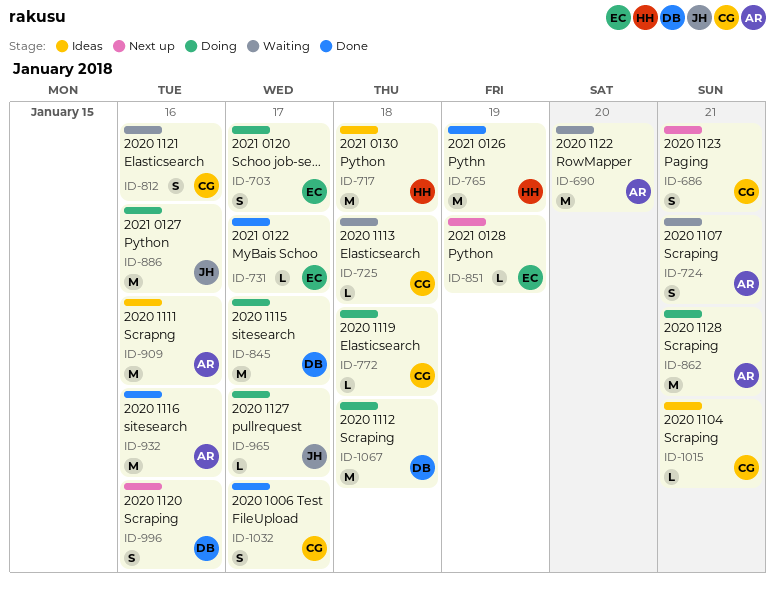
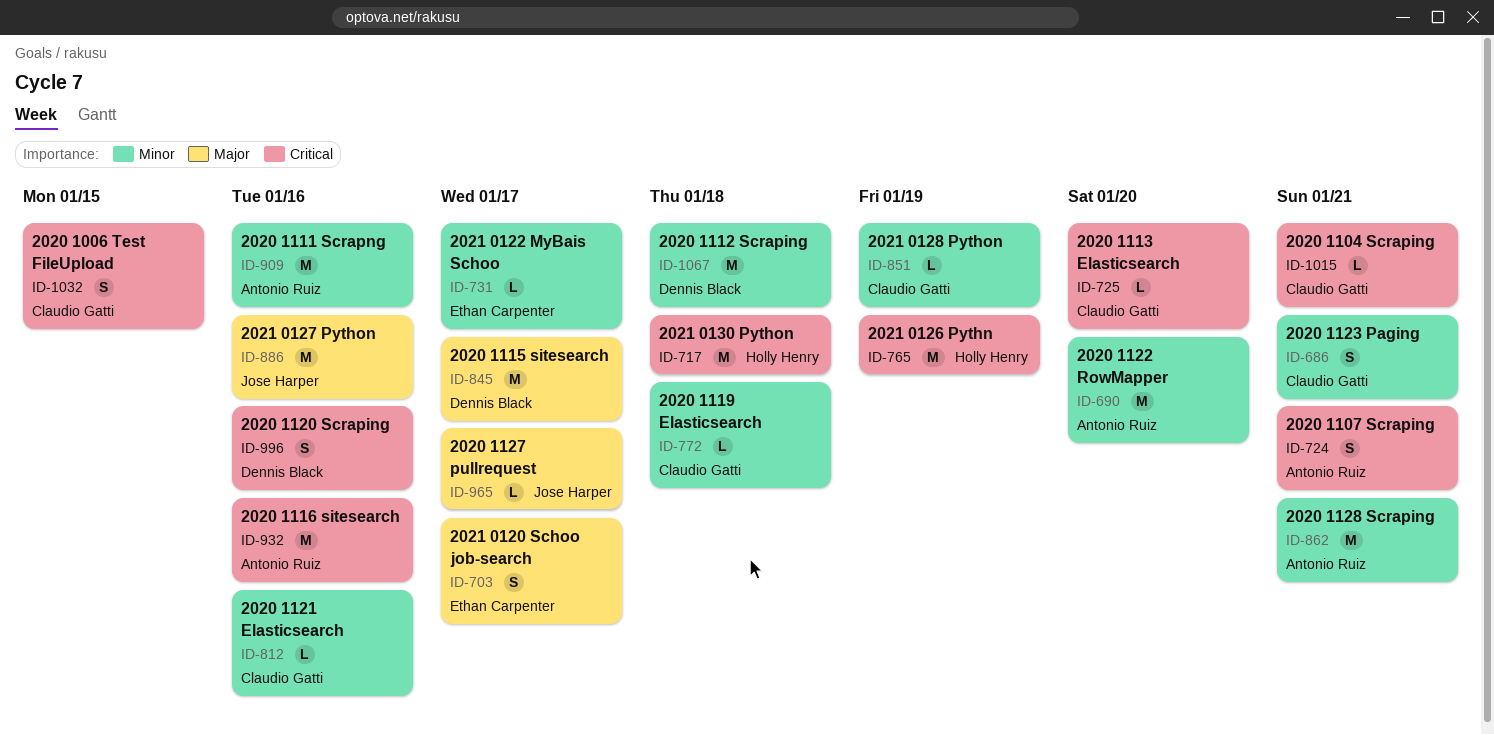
ID-725, due: Jan 18 -> Jan 20
ID-812, estimate: S -> L
ID-851, owner: Ethan Carpenter -> Claudio Gatti
ID-1032, due: Jan 17 -> Jan 15

